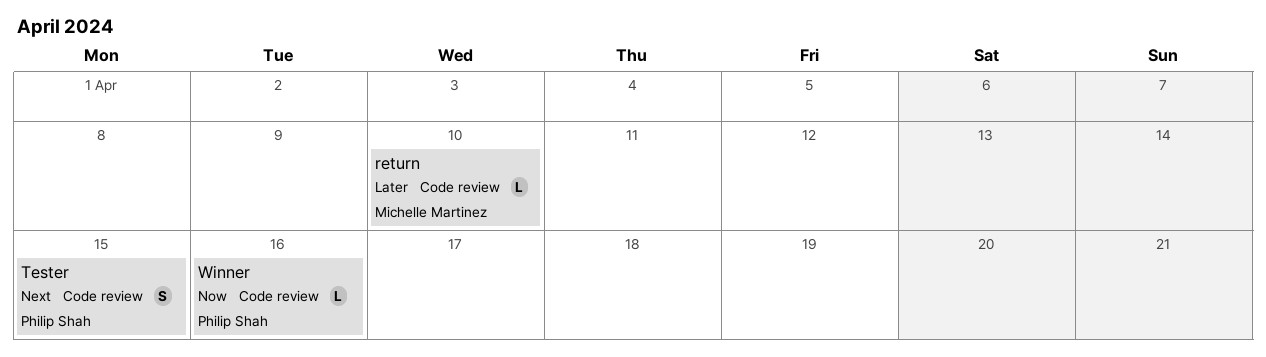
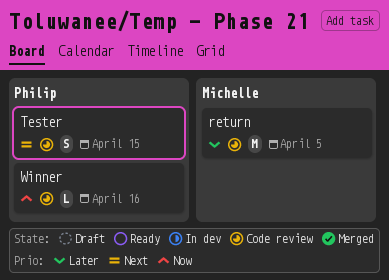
return, estimate: L -> M
return, due: Apr 10 -> Apr 5

